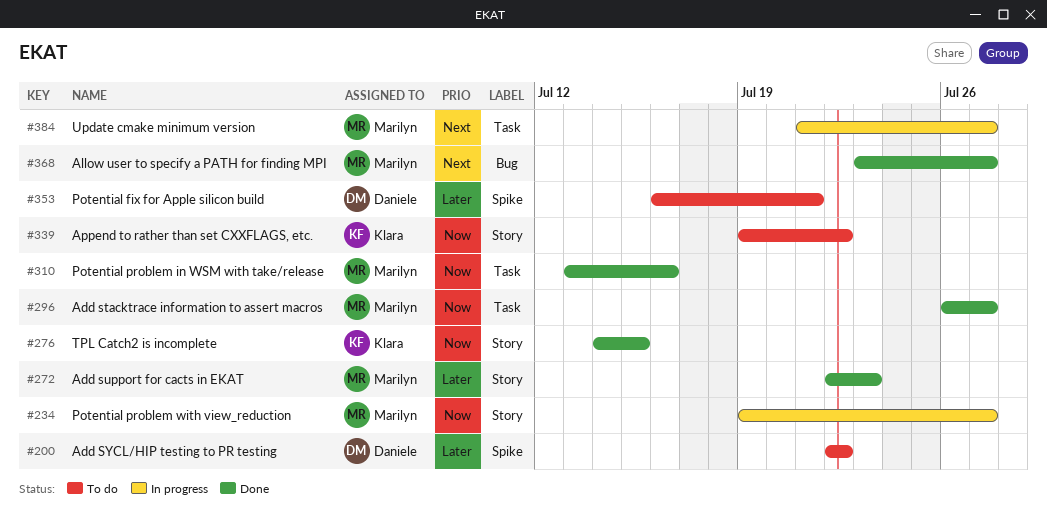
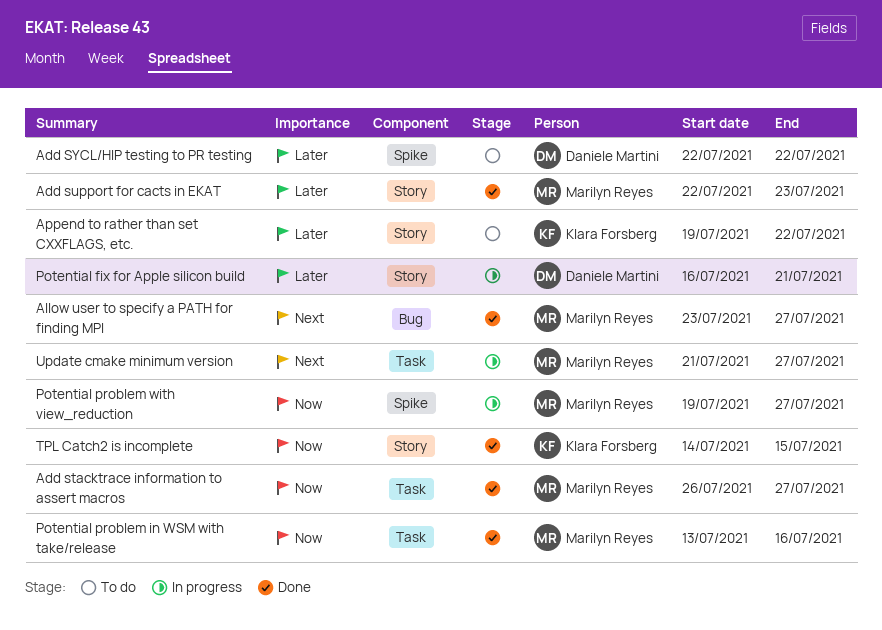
Append to rather than set CXXFLAGS, etc., priority: Now -> Later
Potential fix for Apple silicon build, status: To do -> In progress
Potential fix for Apple silicon build, label: Spike -> Story
Potential problem with view_reduction, label: Story -> Spike

